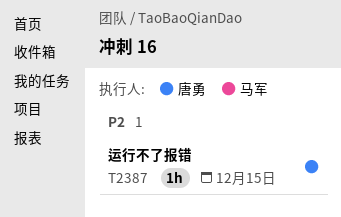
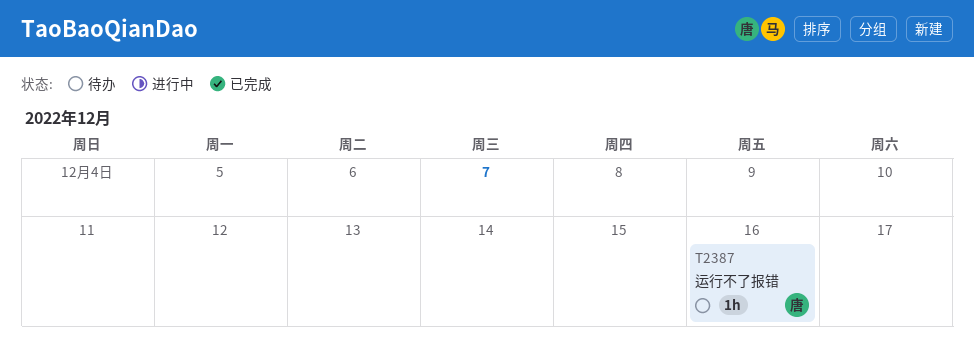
T2387, due: Dec 15 -> Dec 16

